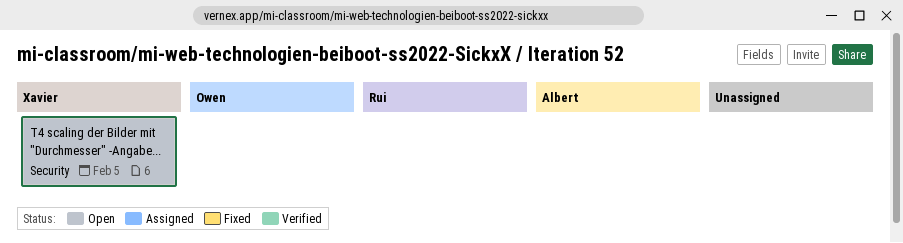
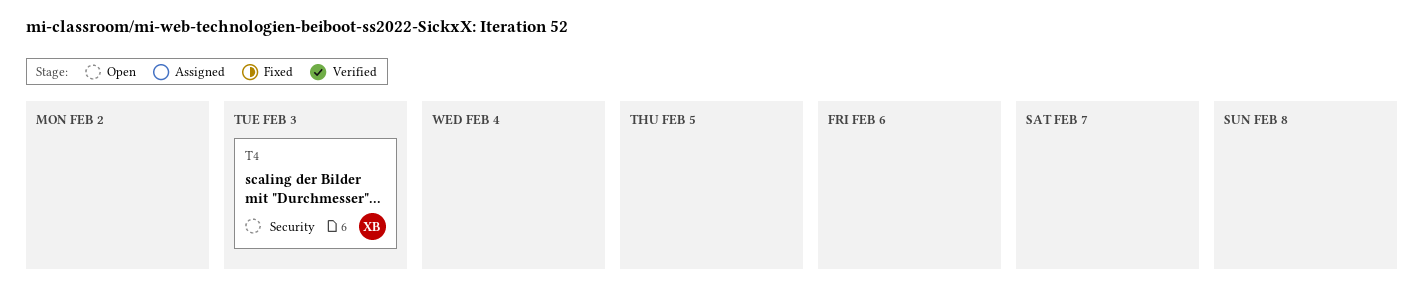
T4, due: Feb 5 -> Feb 3

